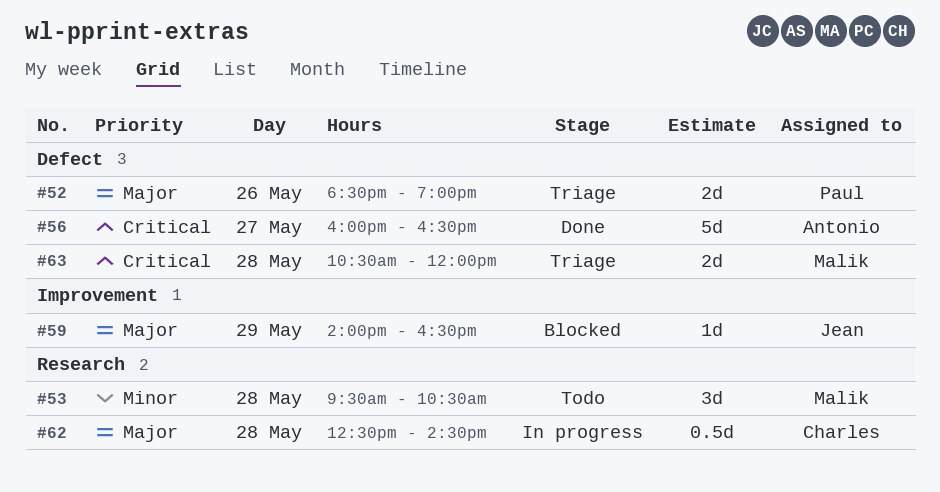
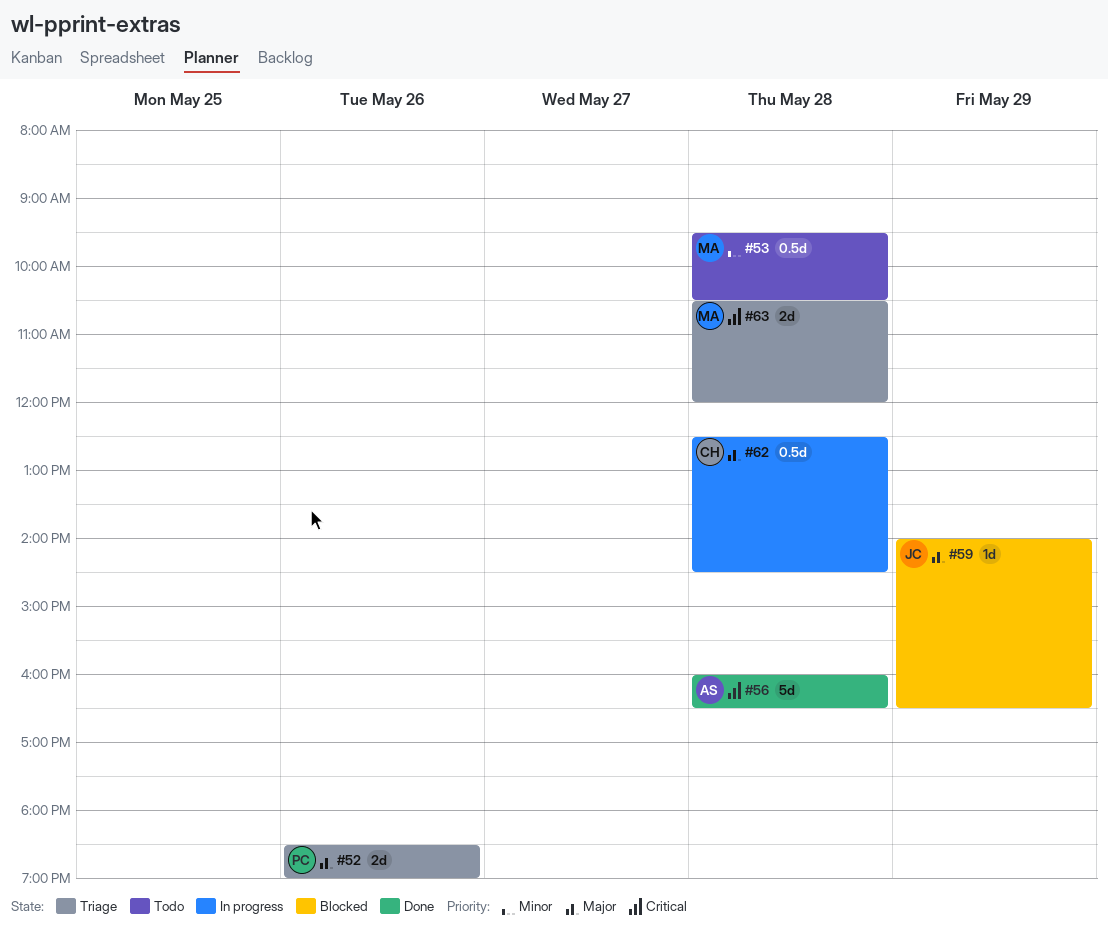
#53, estimate: 3d -> 0.5d
#56, day: May 27 -> May 28

